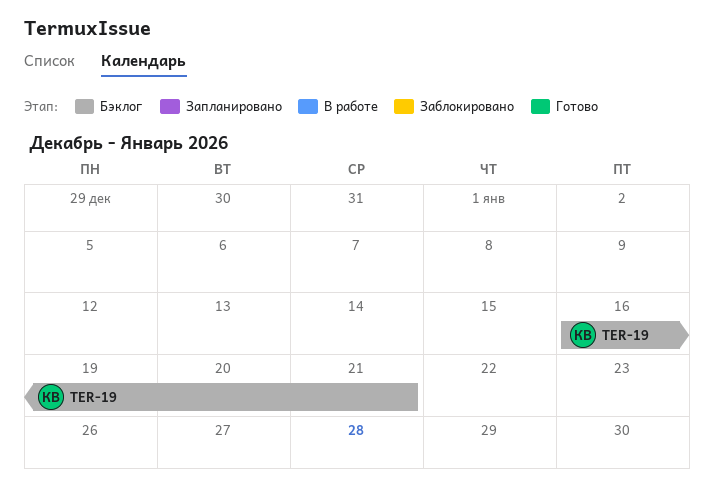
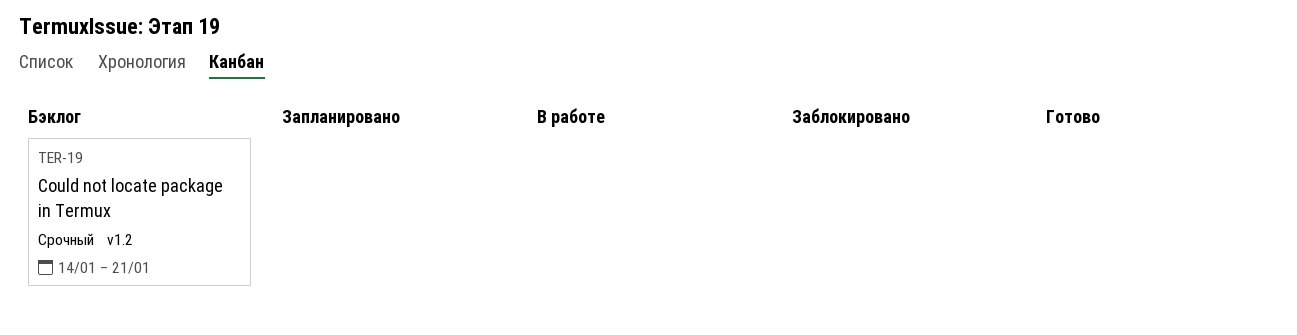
TER-19, start: Jan 16 -> Jan 14

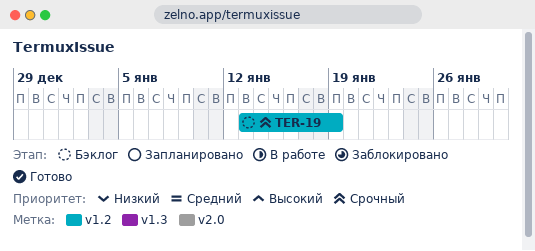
TER-19, start: Jan 14 -> Jan 13
TER-19, due: Jan 21 -> Jan 19

